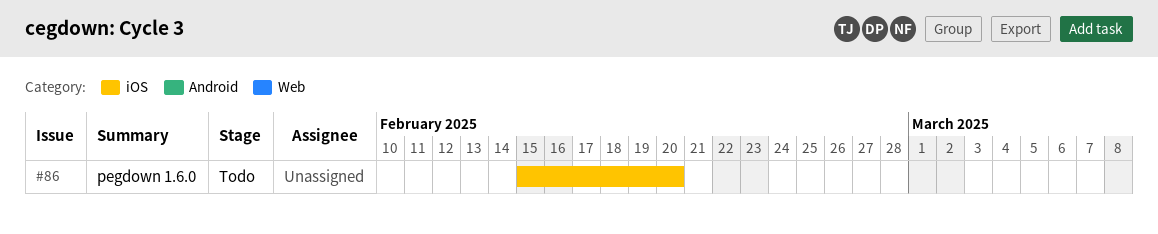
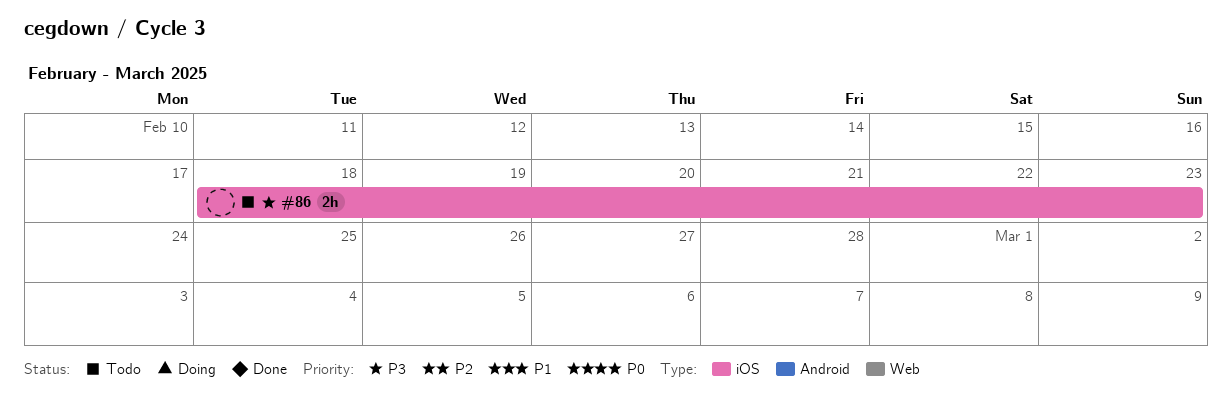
#86, start: Feb 15 -> Feb 18
#86, due: Feb 20 -> Feb 23

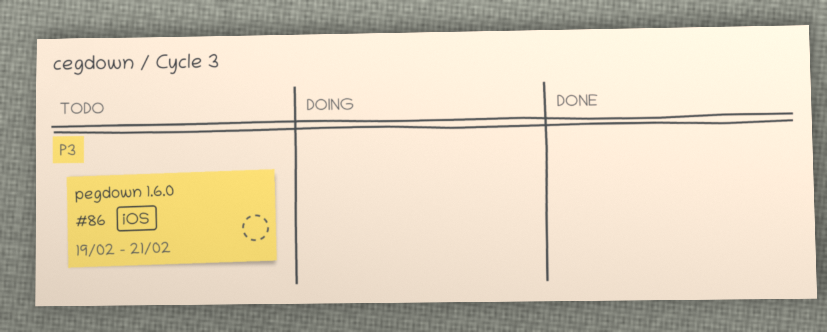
#86, start: Feb 18 -> Feb 19
#86, due: Feb 23 -> Feb 21

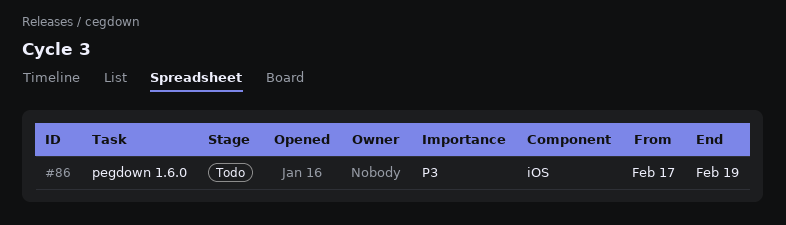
#86, start: Feb 19 -> Feb 17
#86, due: Feb 21 -> Feb 19

